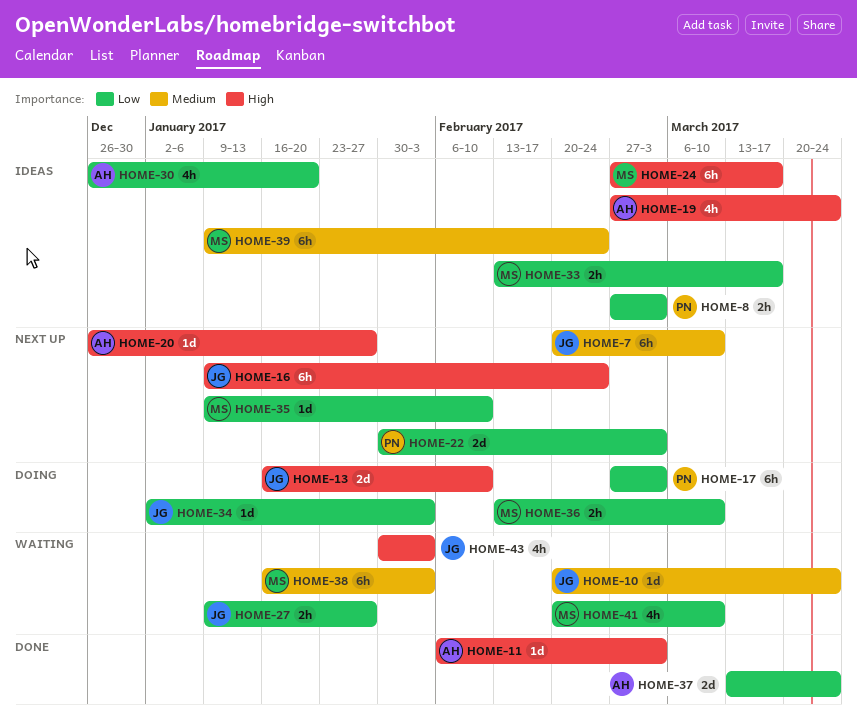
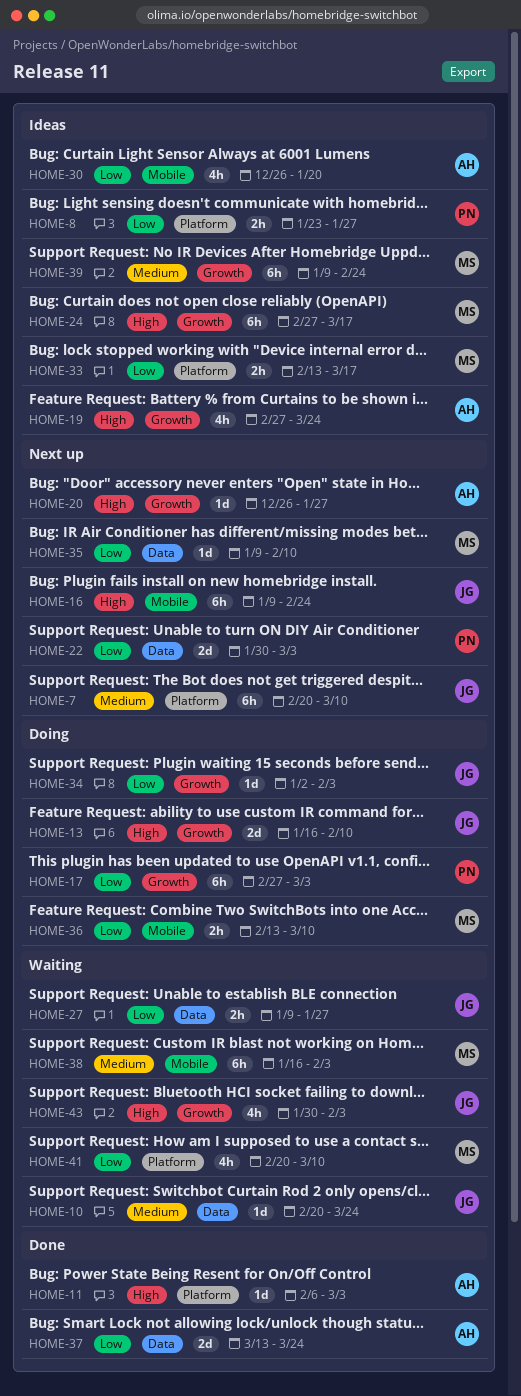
HOME-8, start: Feb 27 -> Jan 23
HOME-8, due: Mar 3 -> Jan 27

